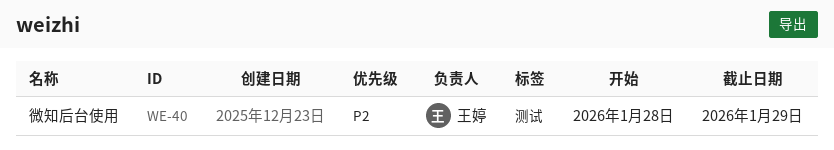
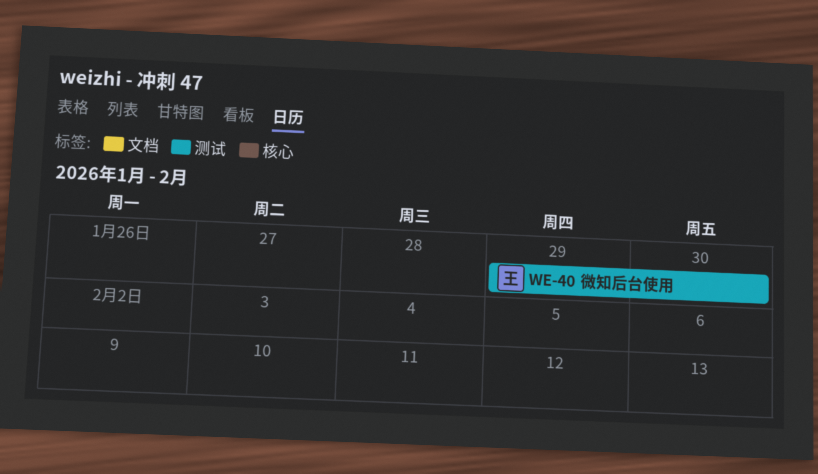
WE-40, start: Jan 28 -> Jan 29
WE-40, due: Jan 29 -> Jan 30

